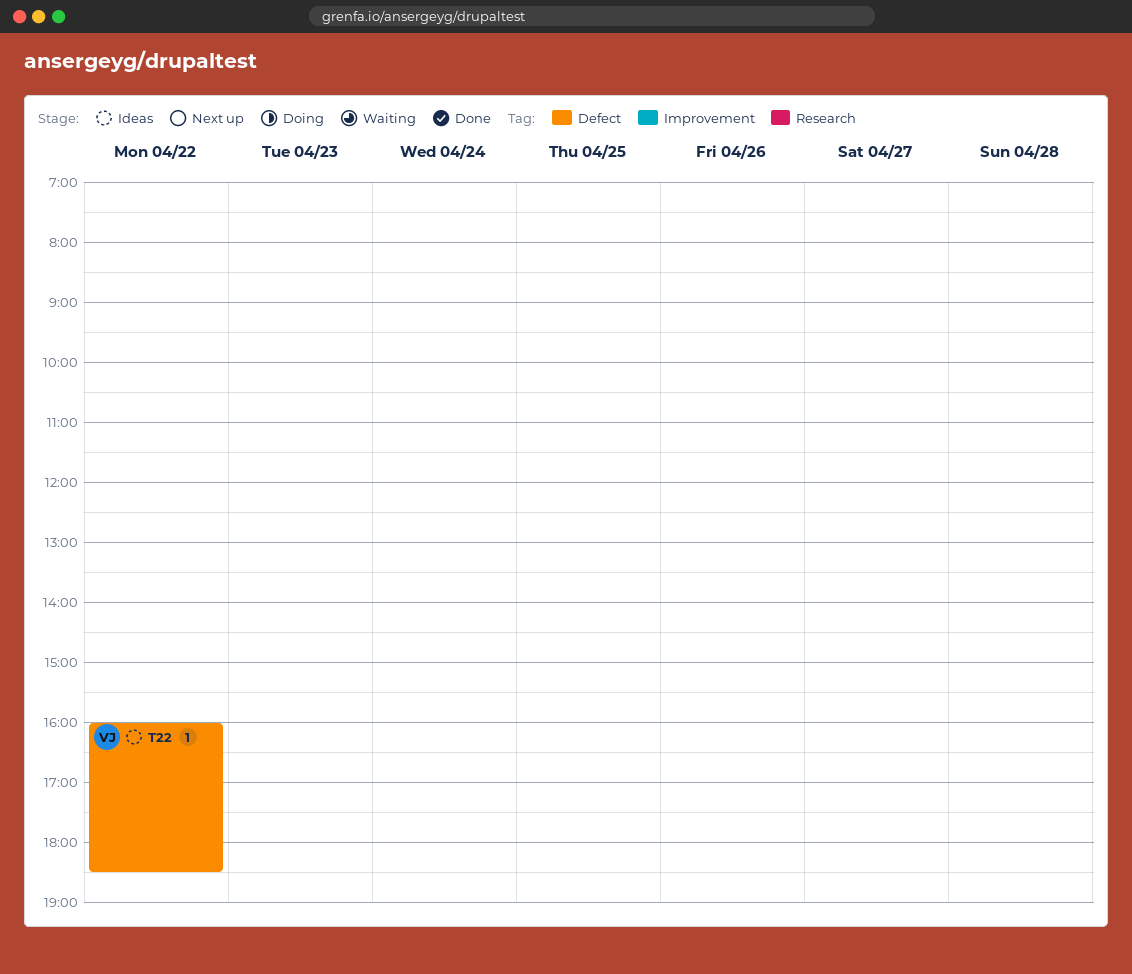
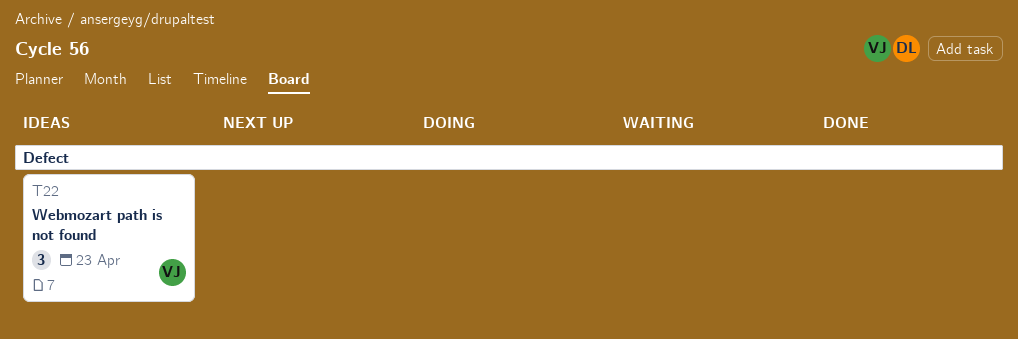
T22, estimate: 1 -> 3
T22, day: Apr 22 -> Apr 23

